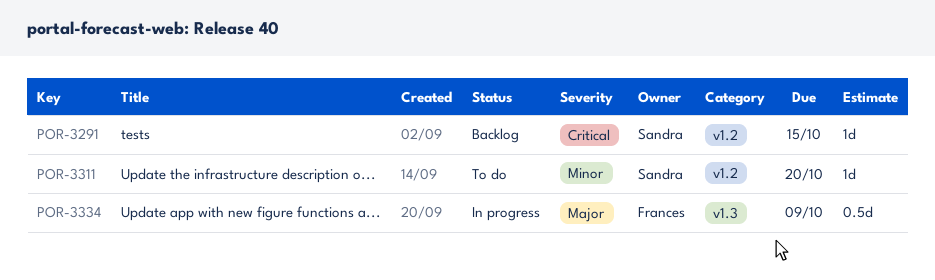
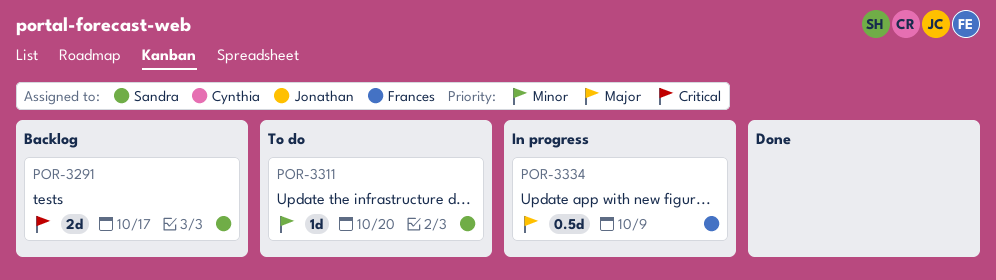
POR-3291, estimate: 1d -> 2d
POR-3291, due: Oct 15 -> Oct 17

